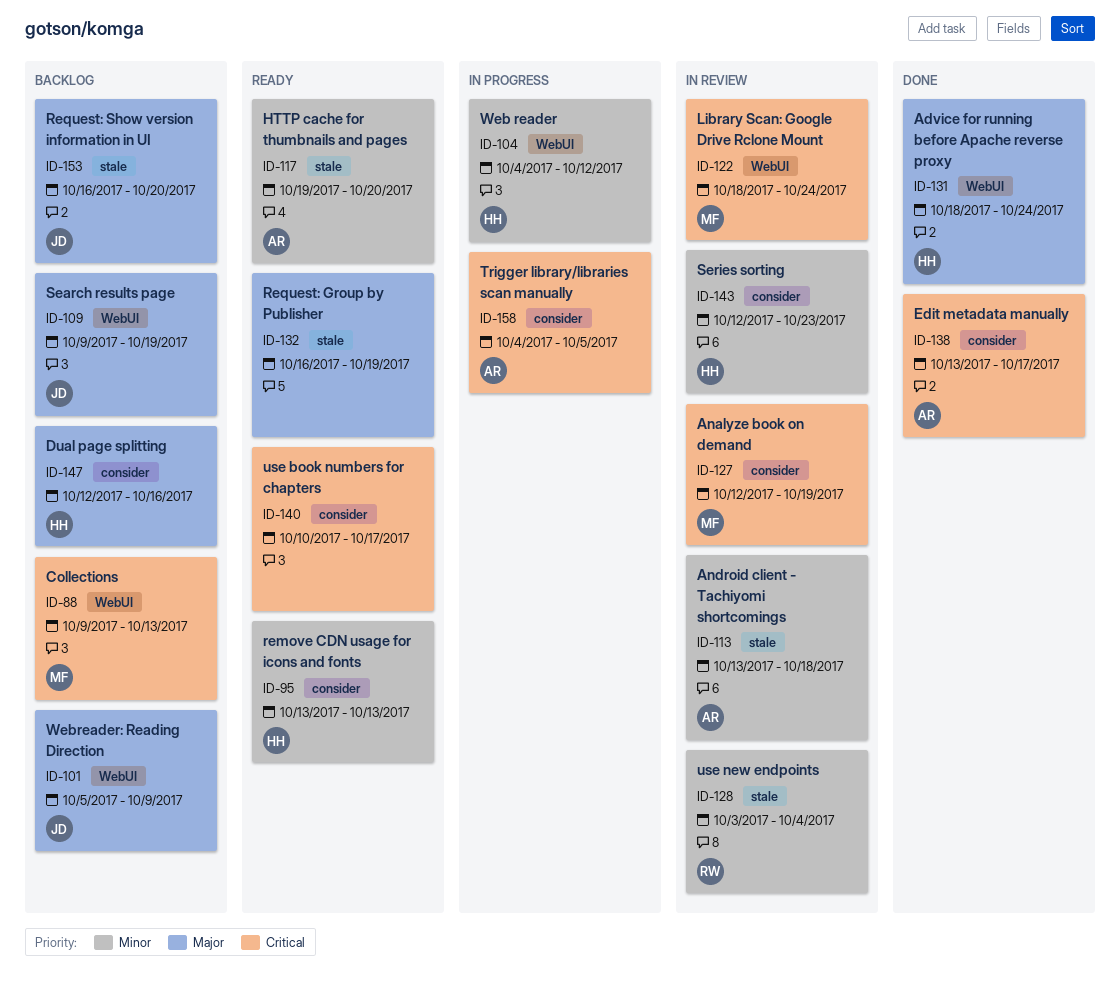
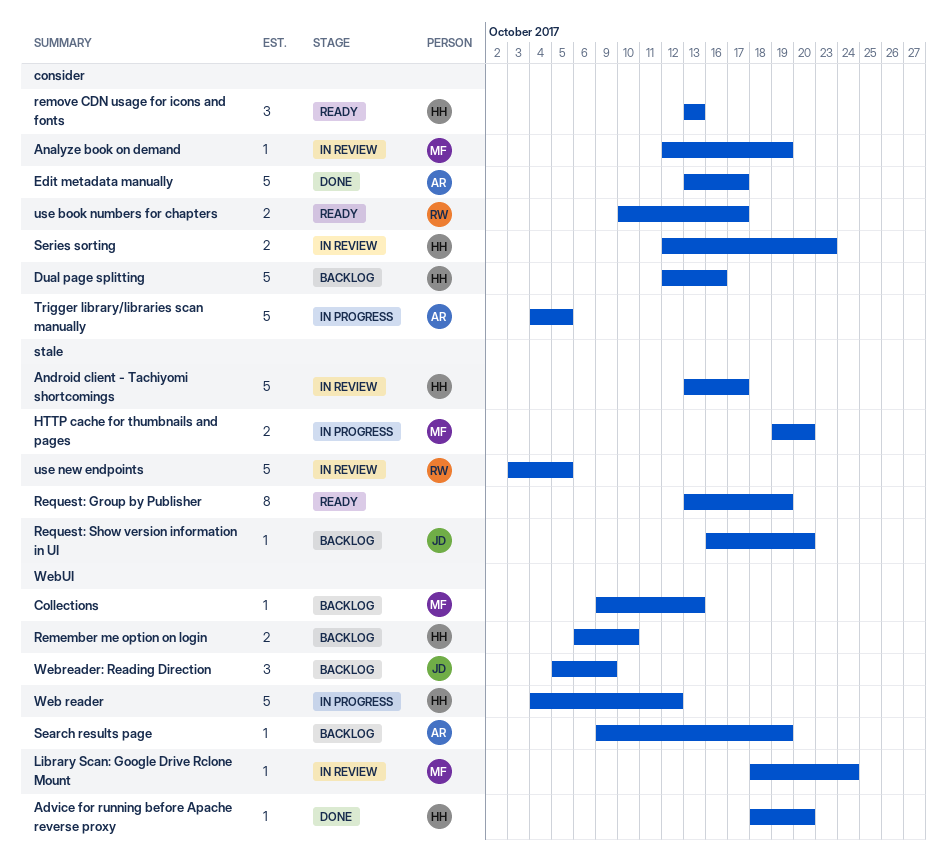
Advice for running before Apache reverse proxy, due: Oct 24 -> Oct 20
Android client - Tachiyomi shortcomings, owner: AR -> HH
Android client - Tachiyomi shortcomings, due: Oct 18 -> Oct 17
HTTP cache for thumbnails and pages, status: Ready -> In progress
HTTP cache for thumbnails and pages, owner: AR -> MF
Remember me option on login: none -> present
Request: Group by Publisher, start: Oct 16 -> Oct 13
Search results page, owner: JD -> AR
use book numbers for chapters, owner: none -> RW
use new endpoints, due: Oct 4 -> Oct 5

